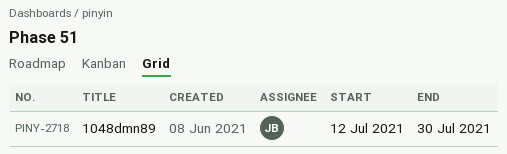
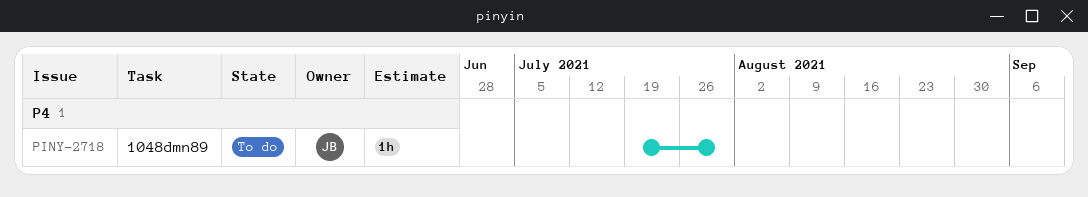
PINY-2718, start: Jul 12 -> Jul 19

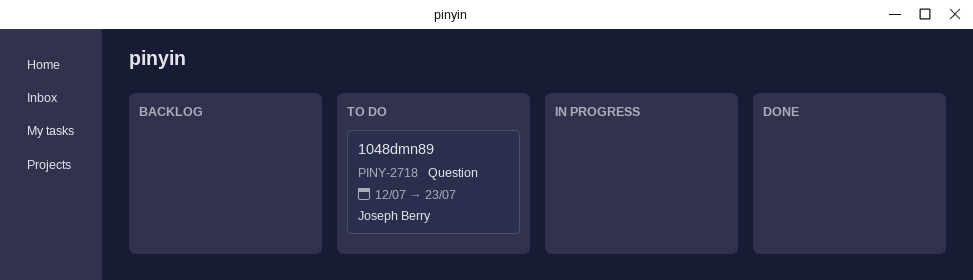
PINY-2718, start: Jul 19 -> Jul 12
PINY-2718, due: Jul 30 -> Jul 23

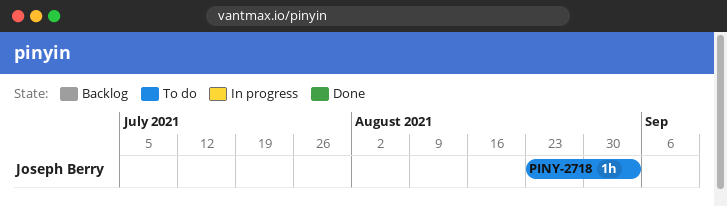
PINY-2718, start: Jul 12 -> Aug 23
PINY-2718, due: Jul 23 -> Sep 3

